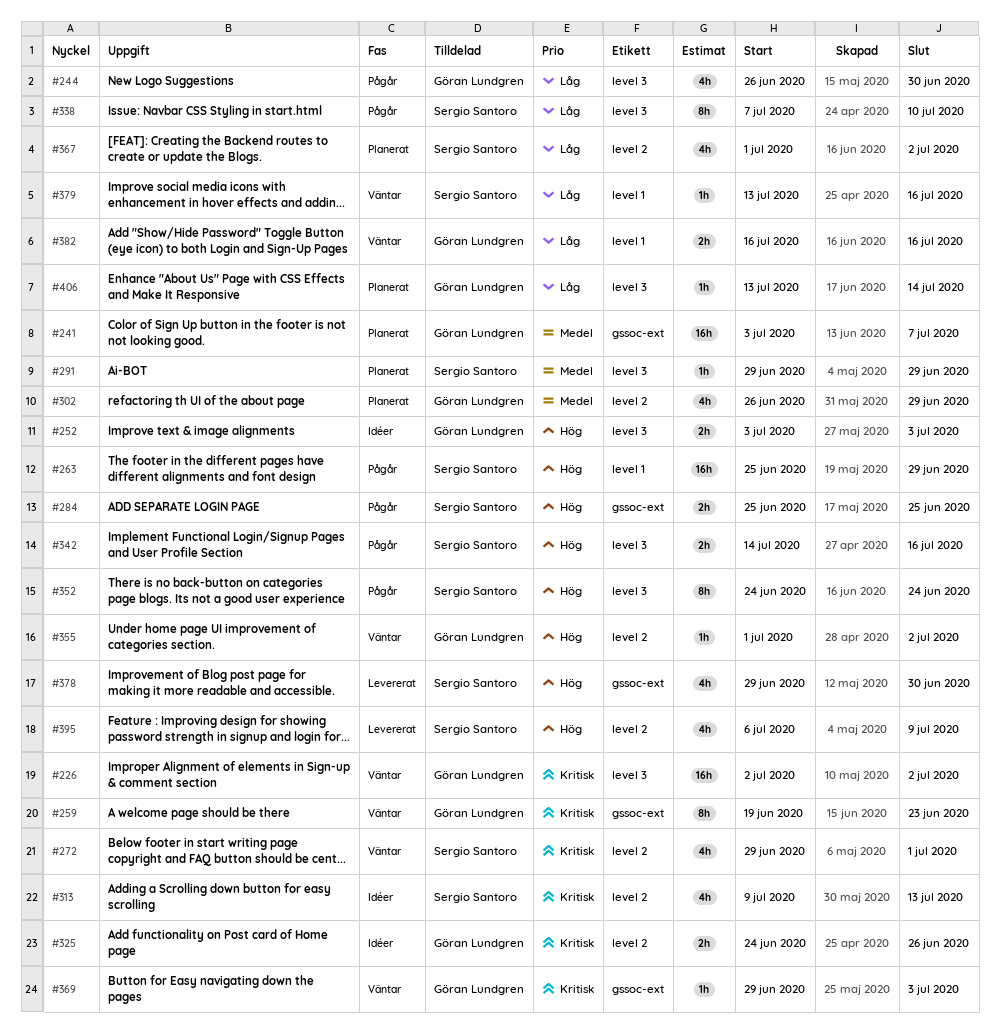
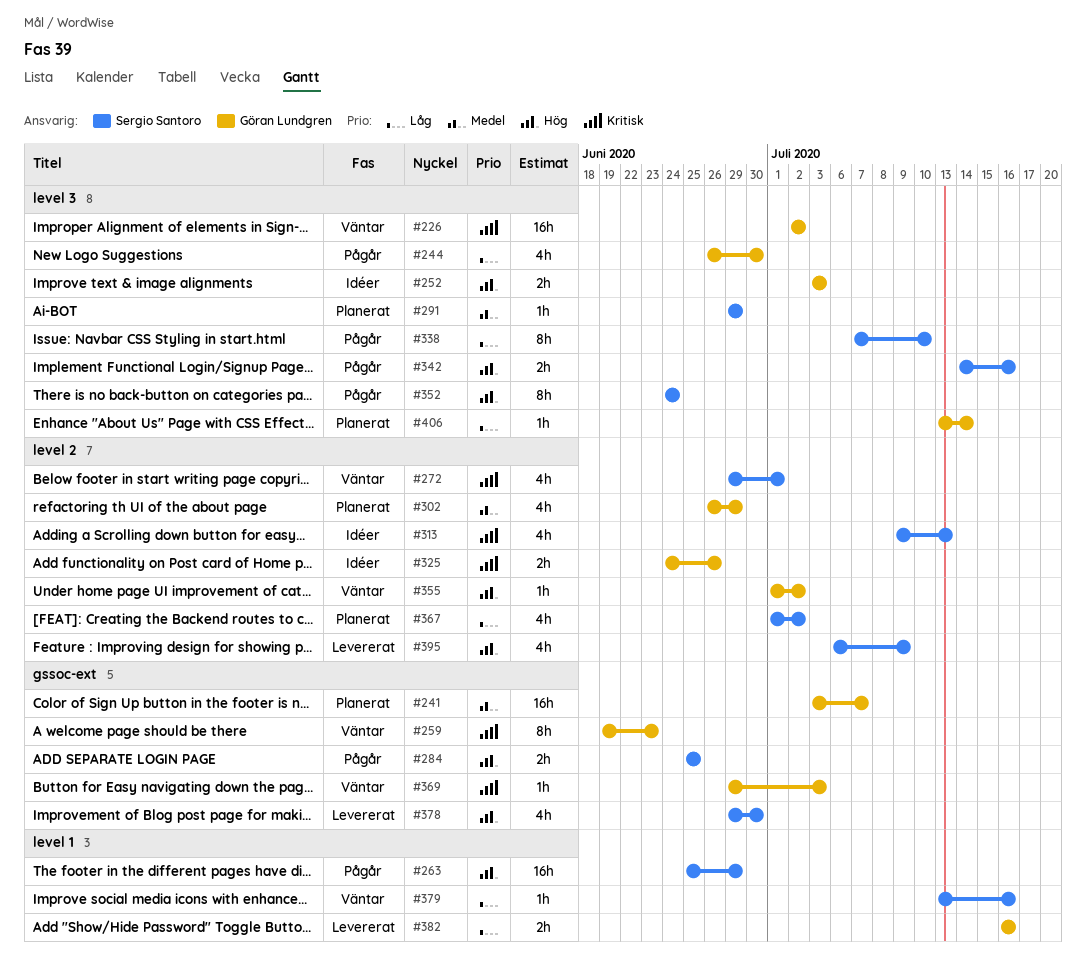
#382, status: Väntar -> Levererat

